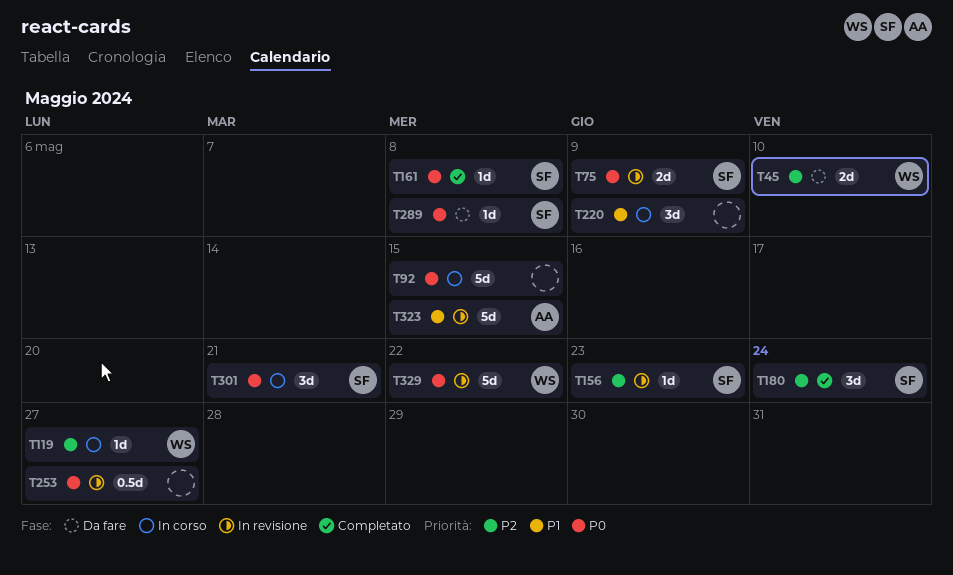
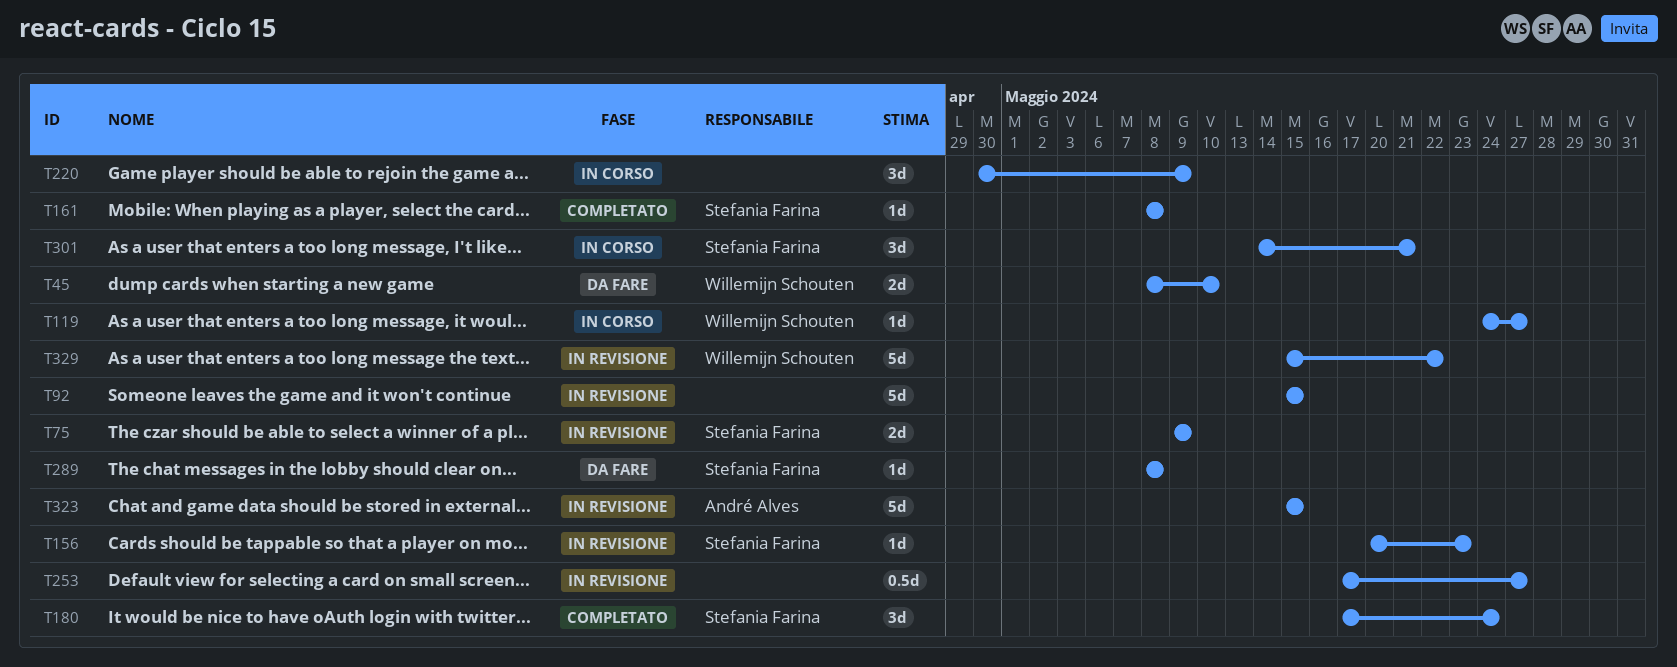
T92, status: In corso -> In revisione

